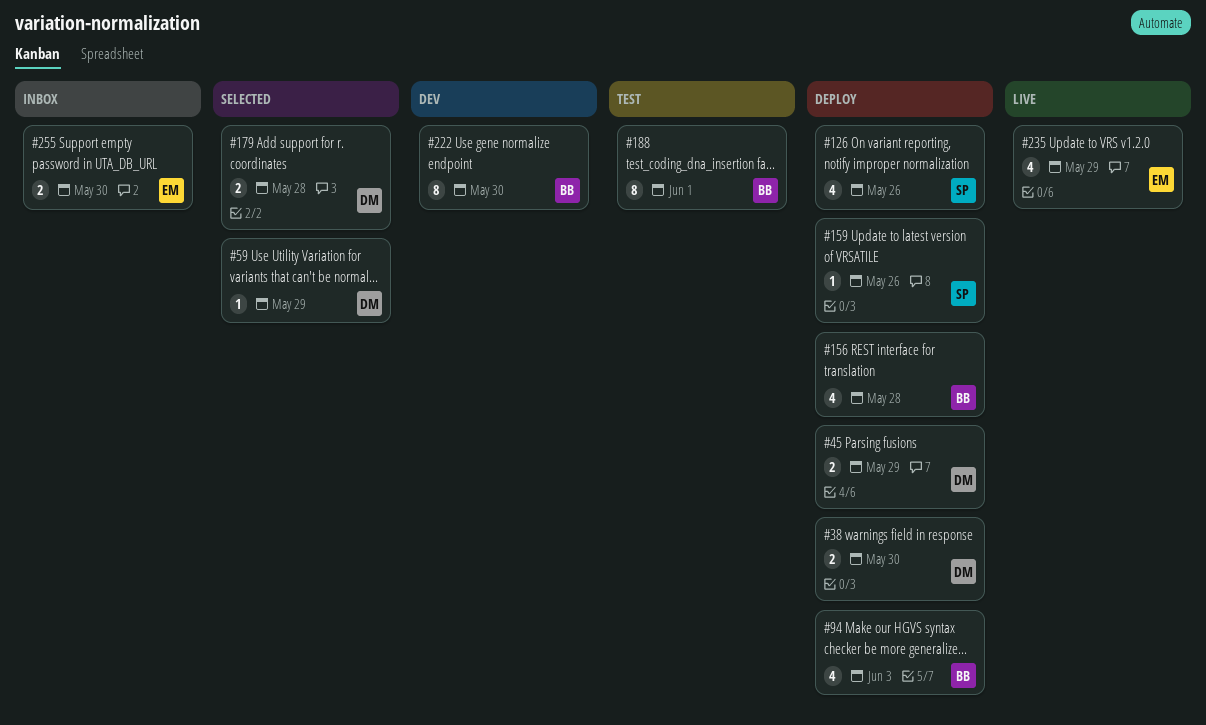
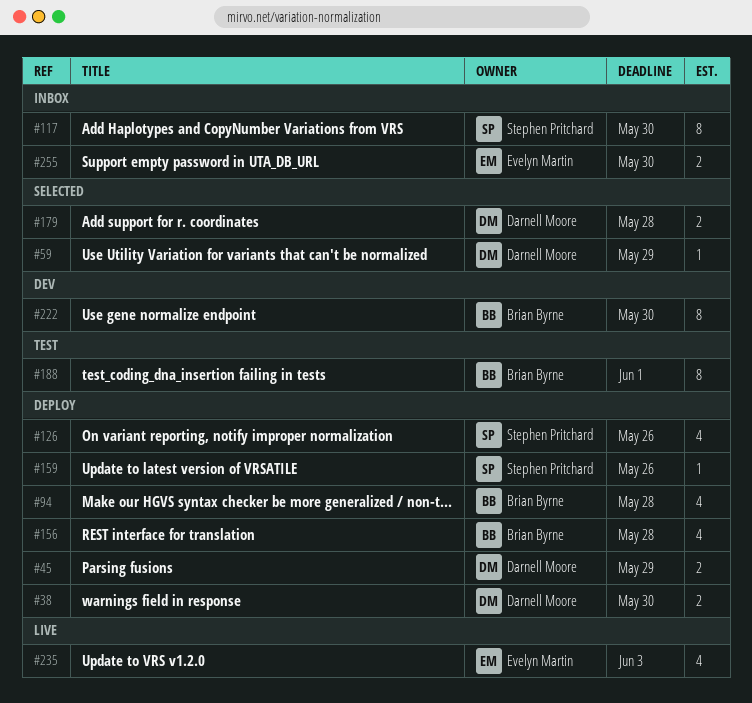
#94, due: Jun 3 -> May 28
#117: none -> present
#235, due: May 29 -> Jun 3

